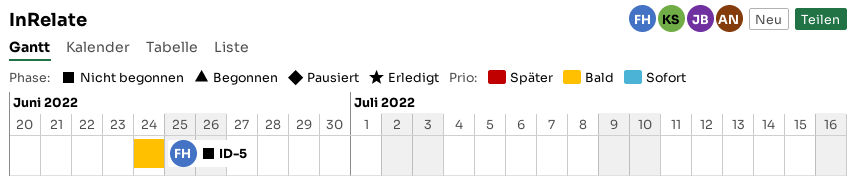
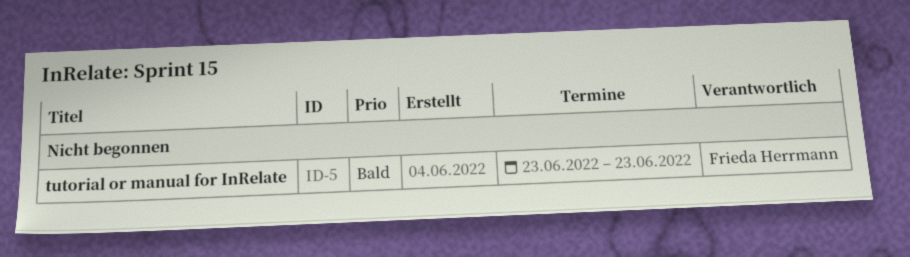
ID-5, start: Jun 24 -> Jun 23
ID-5, due: Jun 24 -> Jun 23

